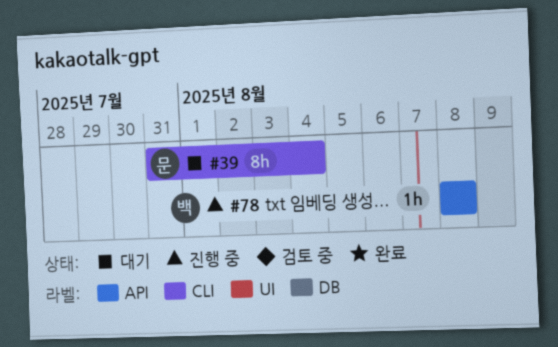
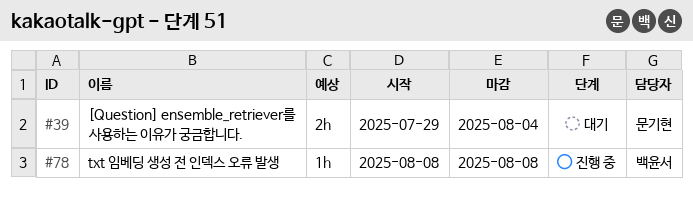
#39, estimate: 8h -> 2h
#39, start: Jul 31 -> Jul 29

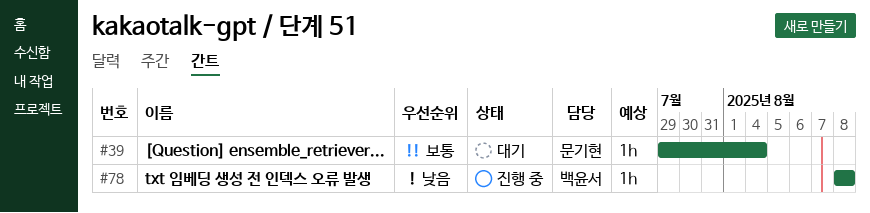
#39, estimate: 2h -> 1h

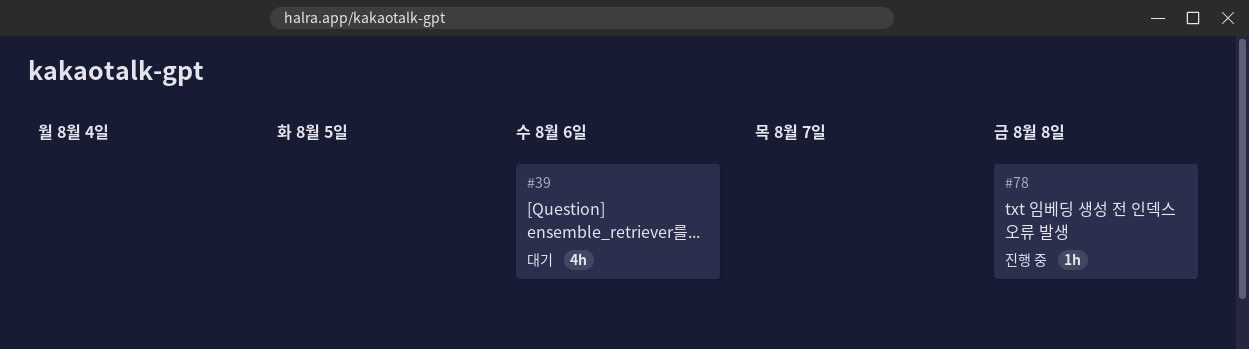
#39, estimate: 1h -> 4h
#39, due: Aug 4 -> Aug 6

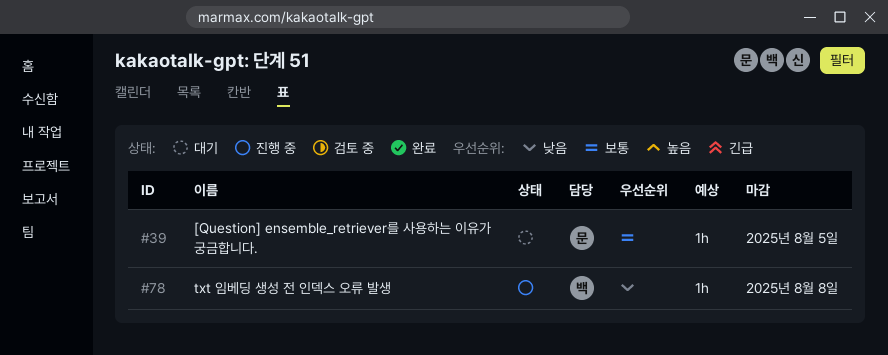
#39, estimate: 4h -> 1h
#39, due: Aug 6 -> Aug 5

